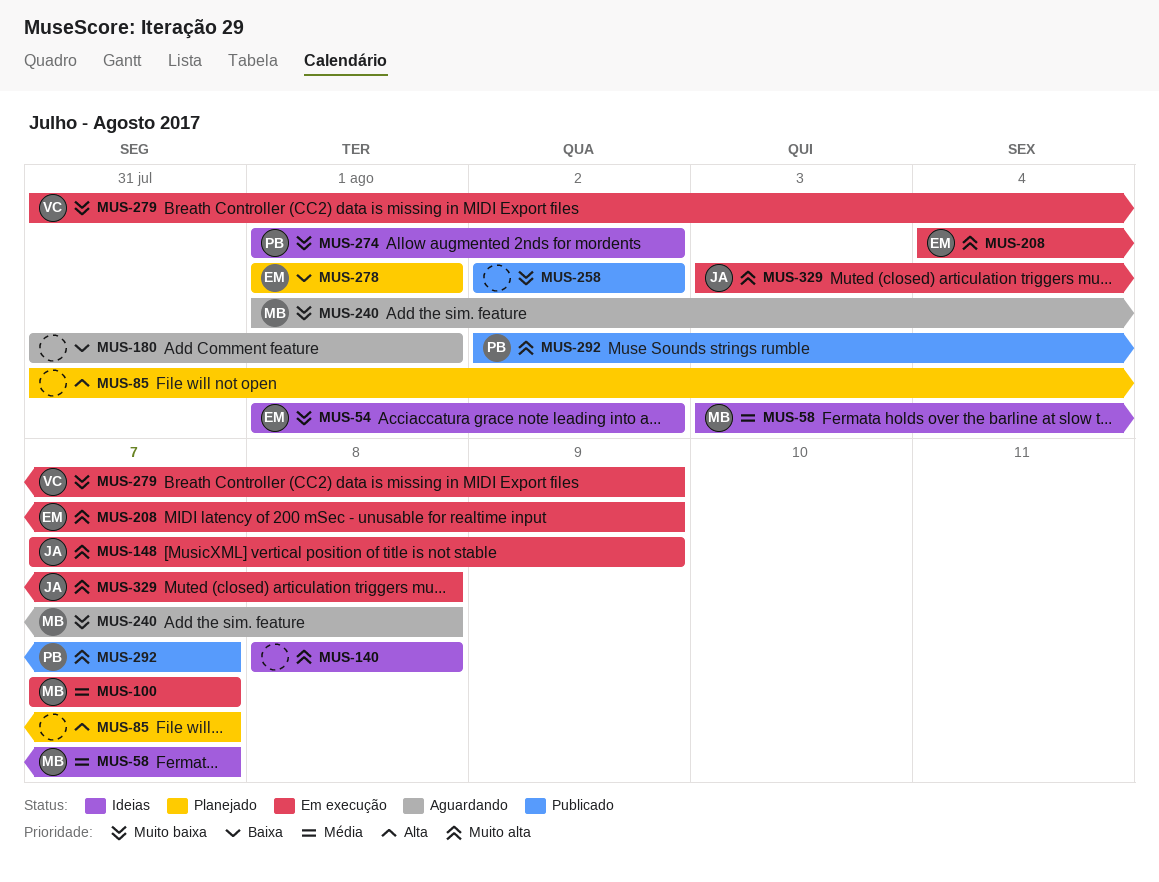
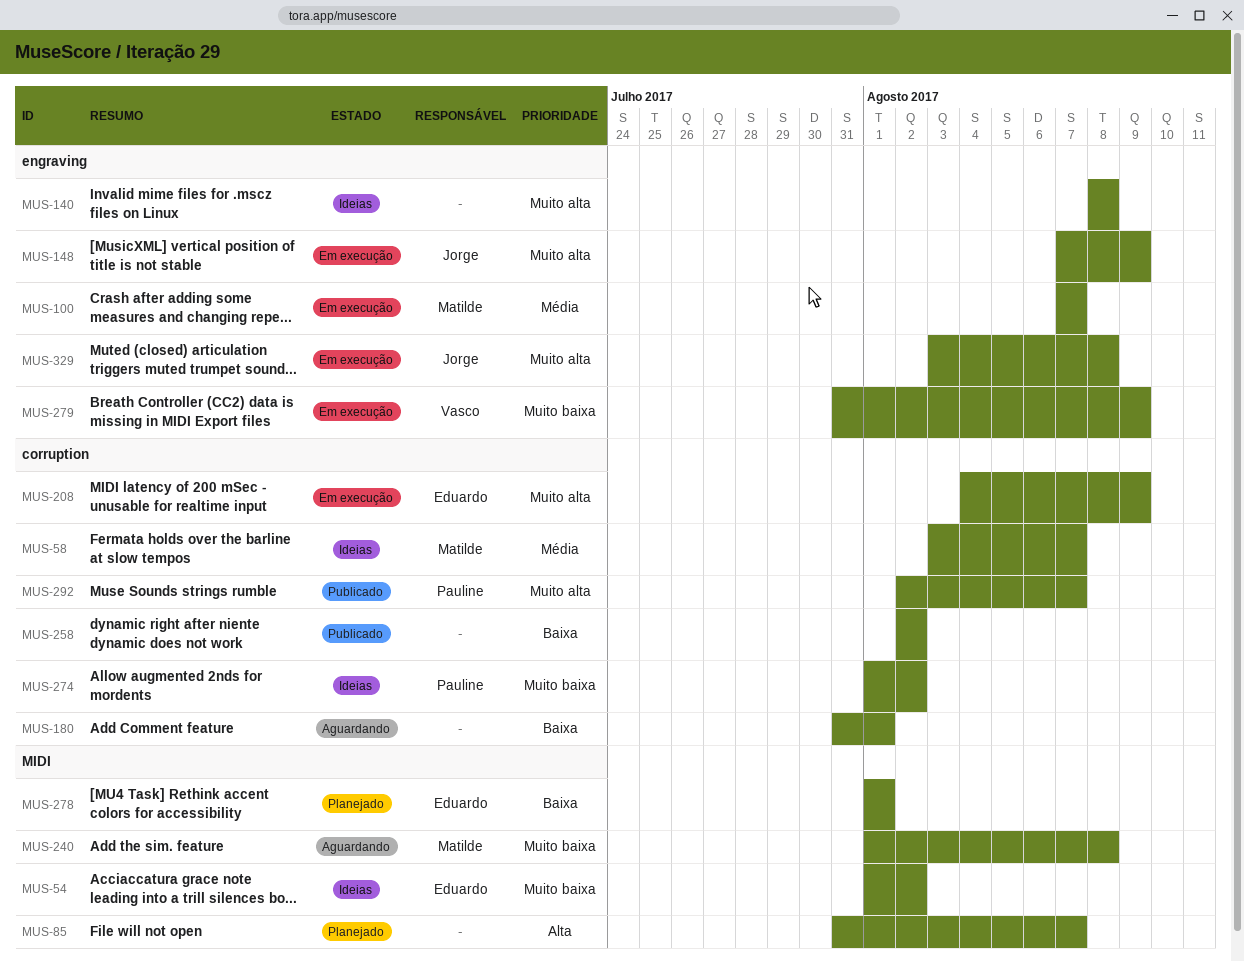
MUS-258, priority: Muito baixa -> Baixa

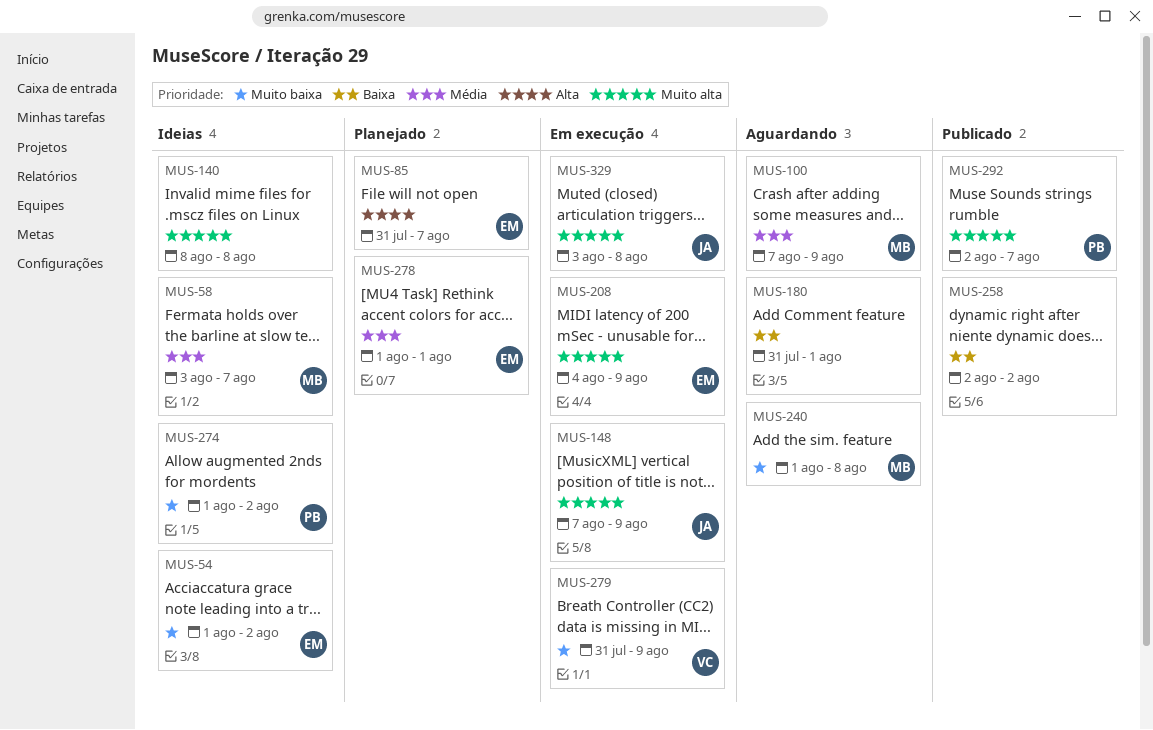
MUS-85, owner: none -> Eduardo
MUS-100, status: Em execução -> Aguardando
MUS-100, due: Aug 7 -> Aug 9
MUS-278, priority: Baixa -> Média

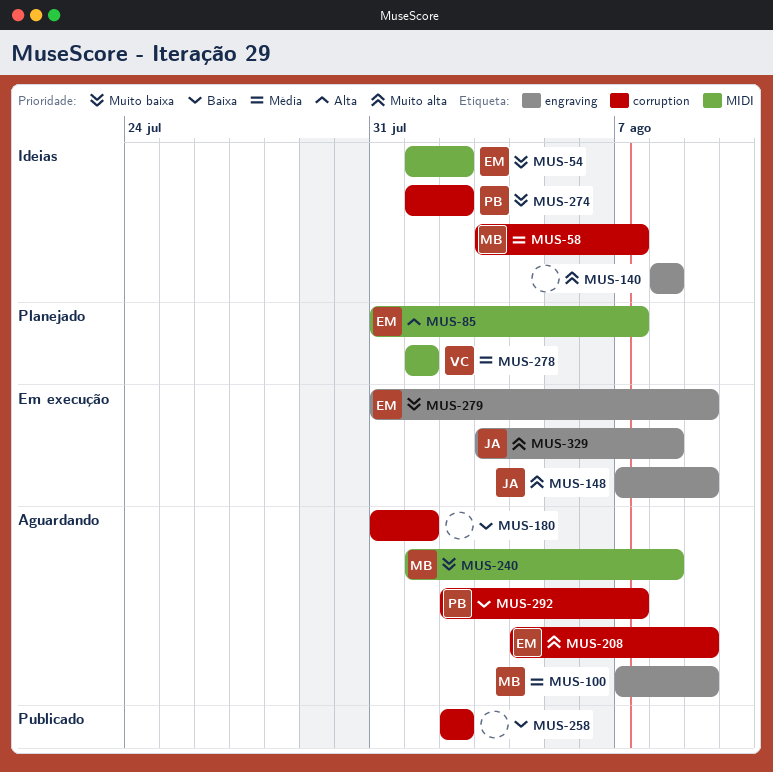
MUS-208, status: Em execução -> Aguardando
MUS-278, owner: EM -> VC
MUS-279, owner: VC -> EM
MUS-292, status: Publicado -> Aguardando
MUS-292, priority: Muito alta -> Baixa

